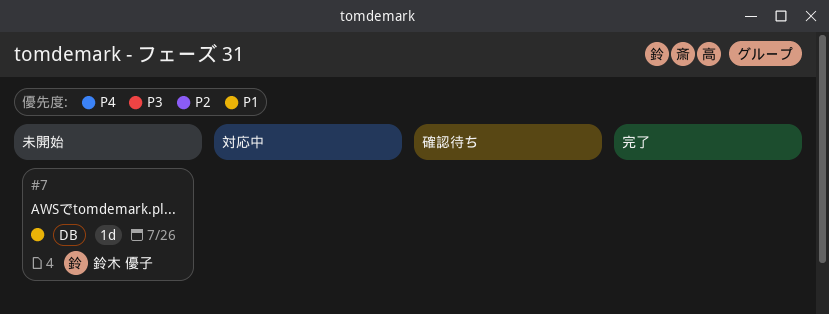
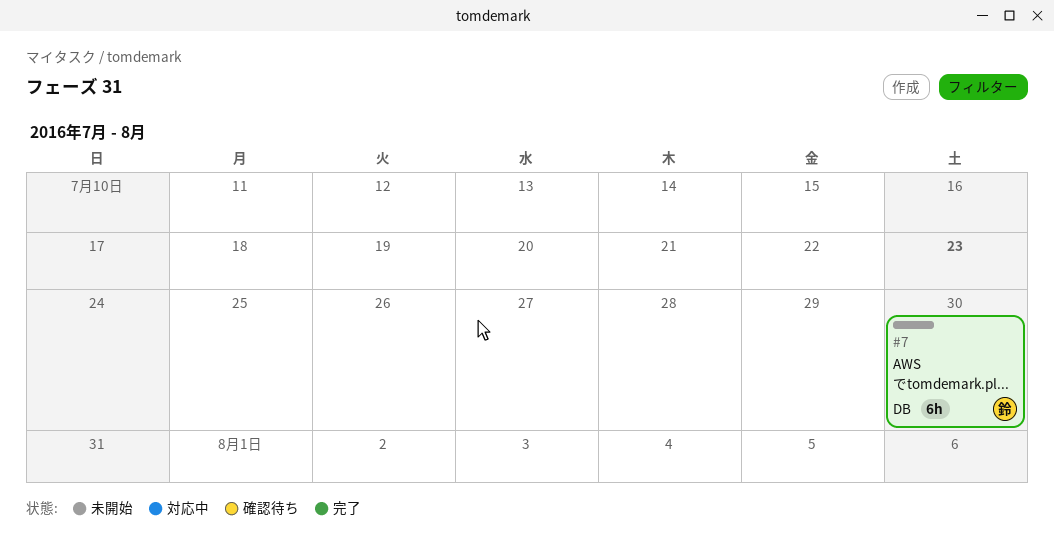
#7, estimate: 1d -> 6h
#7, due: Jul 26 -> Jul 30

